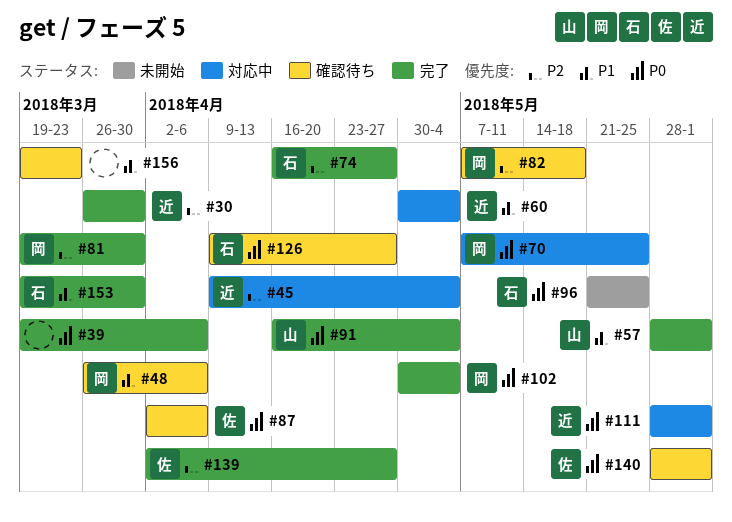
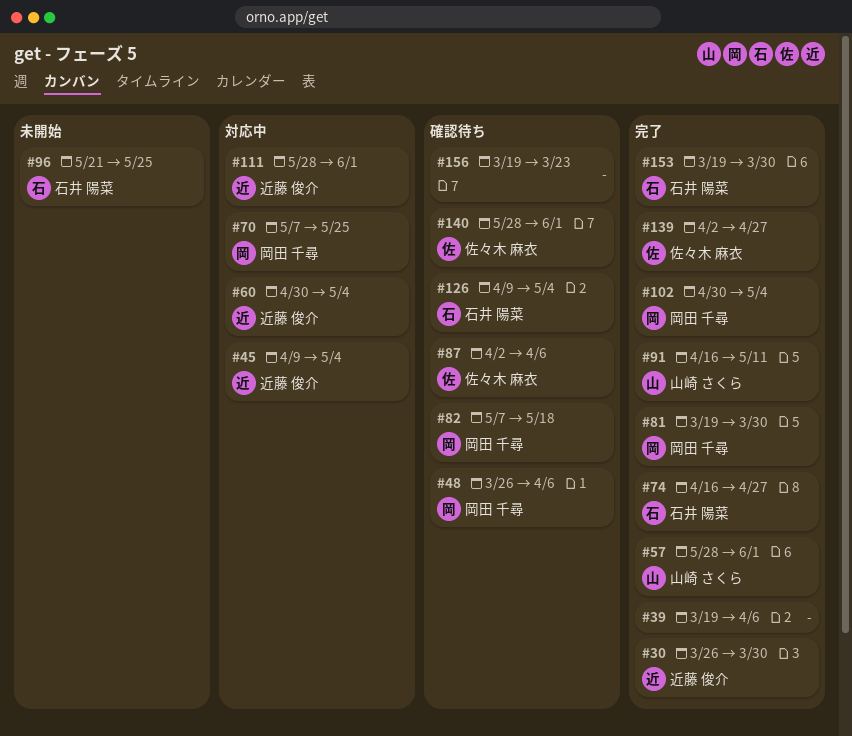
#91, due: May 4 -> May 11
#126, due: Apr 27 -> May 4

